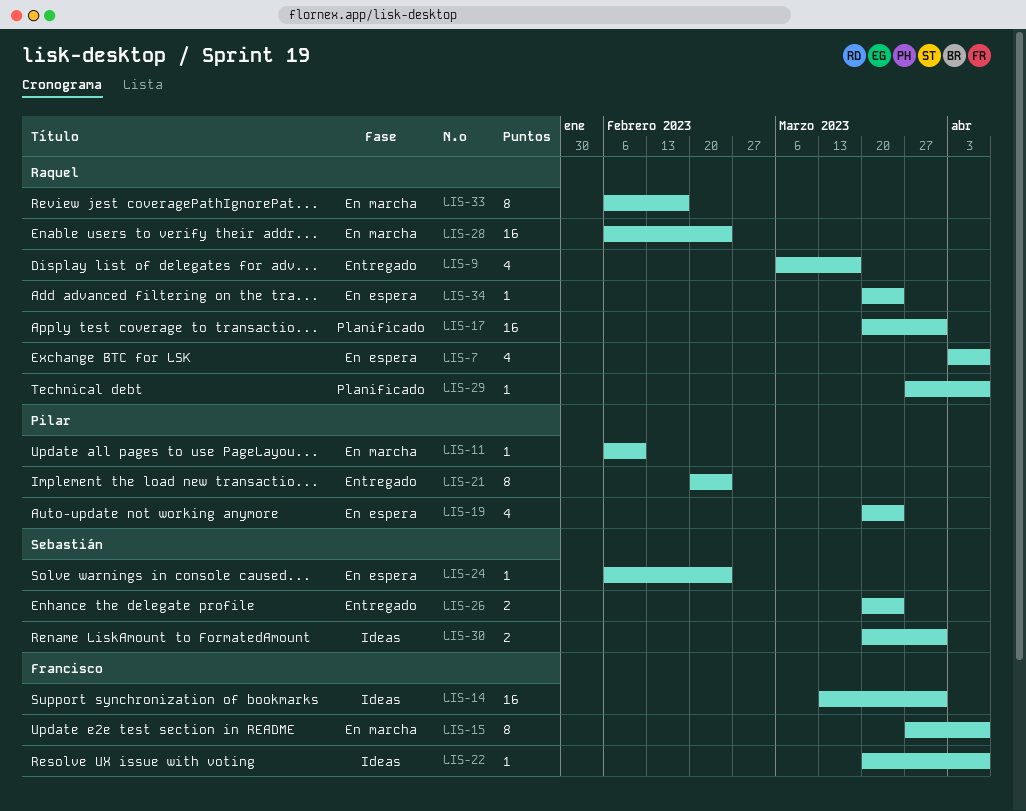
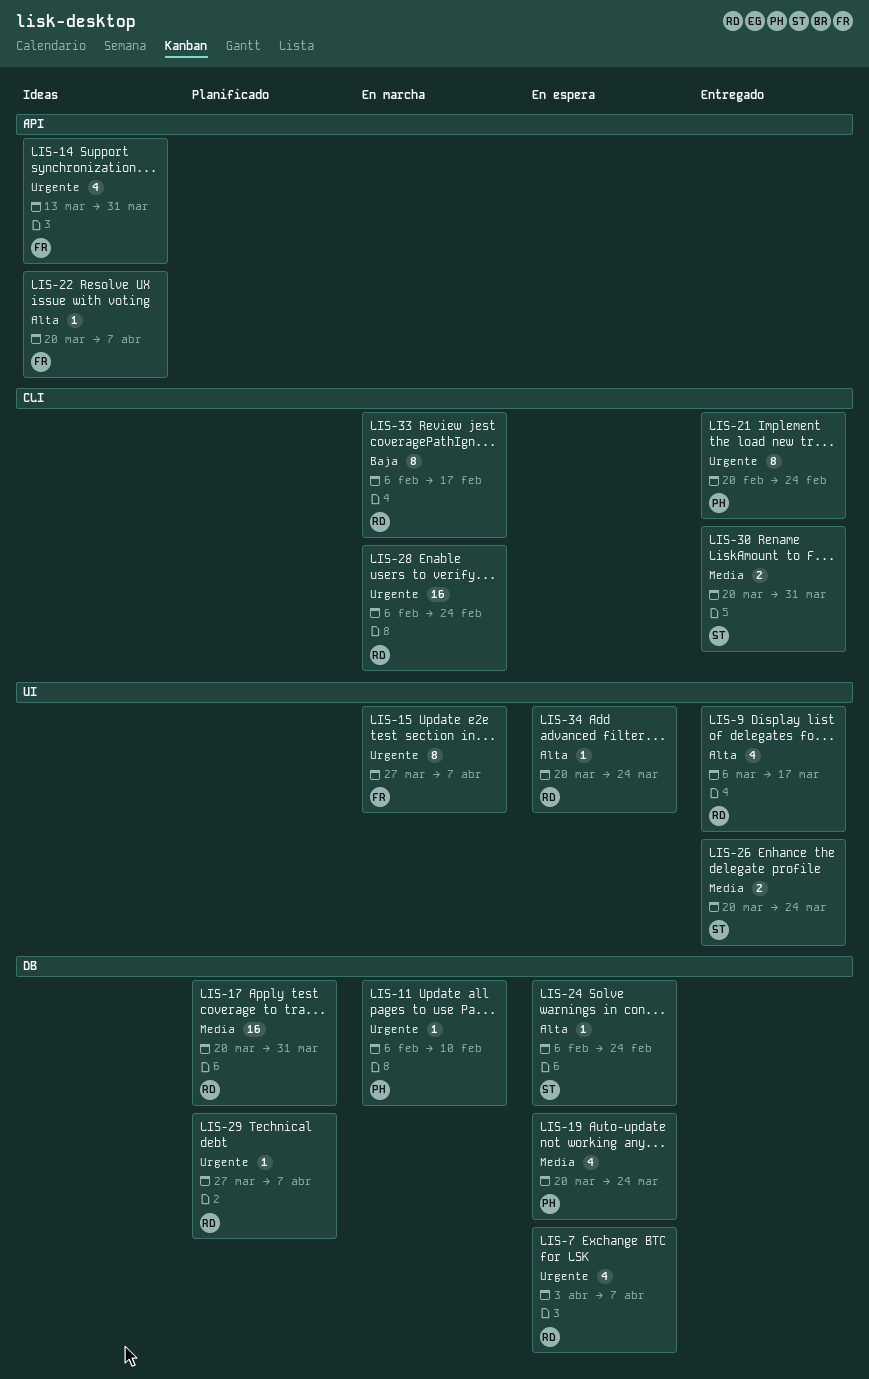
LIS-14, estimate: 16 -> 4
LIS-30, status: Ideas -> Entregado

